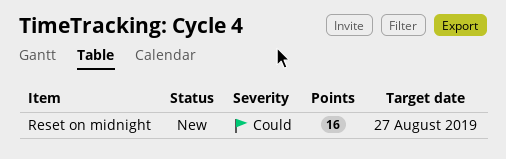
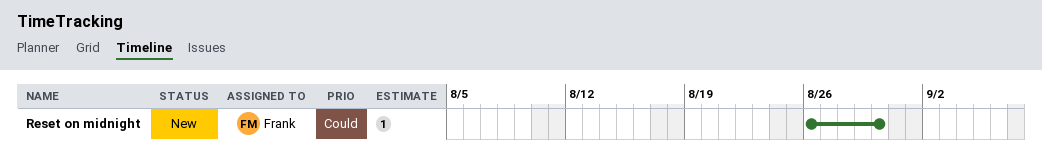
Reset on midnight, estimate: 16 -> 1
Reset on midnight, due: Aug 27 -> Aug 30

